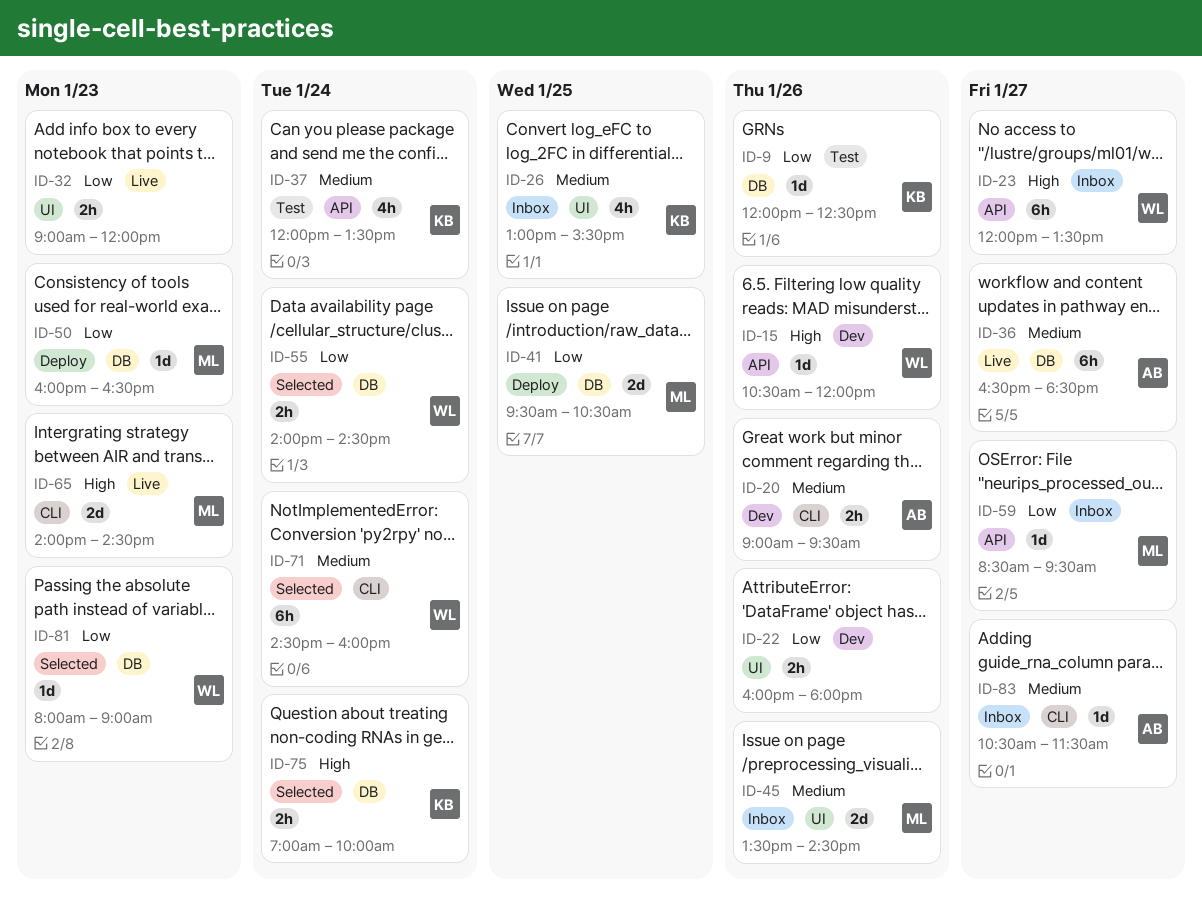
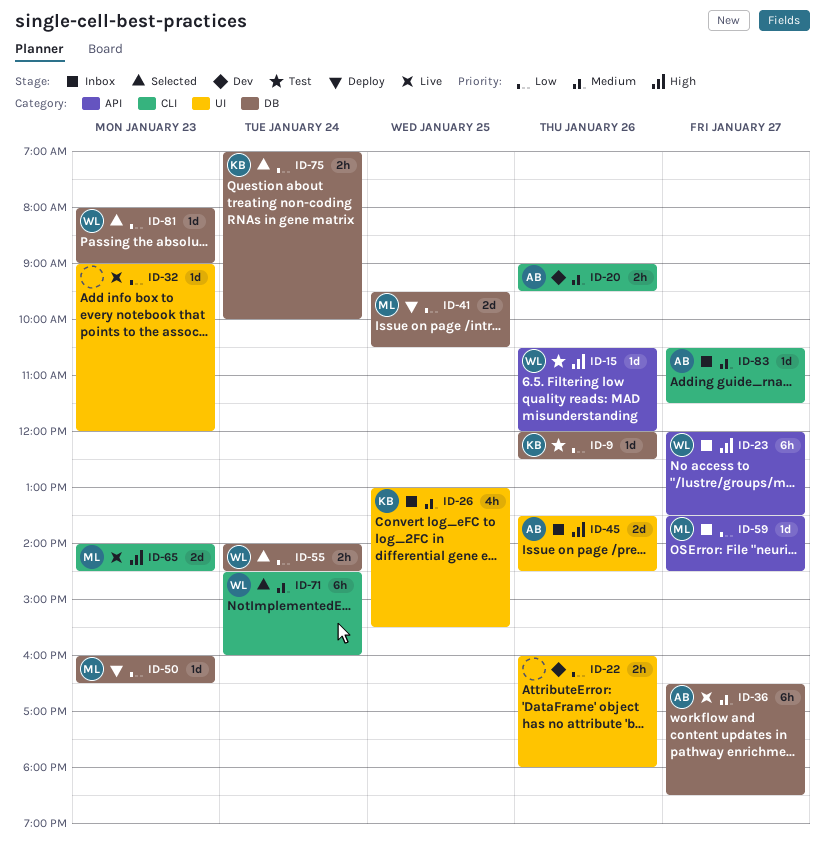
ID-15, status: Dev -> Test
ID-32, estimate: 2h -> 1d
ID-37: present -> none
ID-45, owner: ML -> AB
ID-45, priority: Medium -> High
ID-59, begins: 08:30 -> 13:30
ID-59, ends: 09:30 -> 14:30
ID-75, priority: High -> Low

